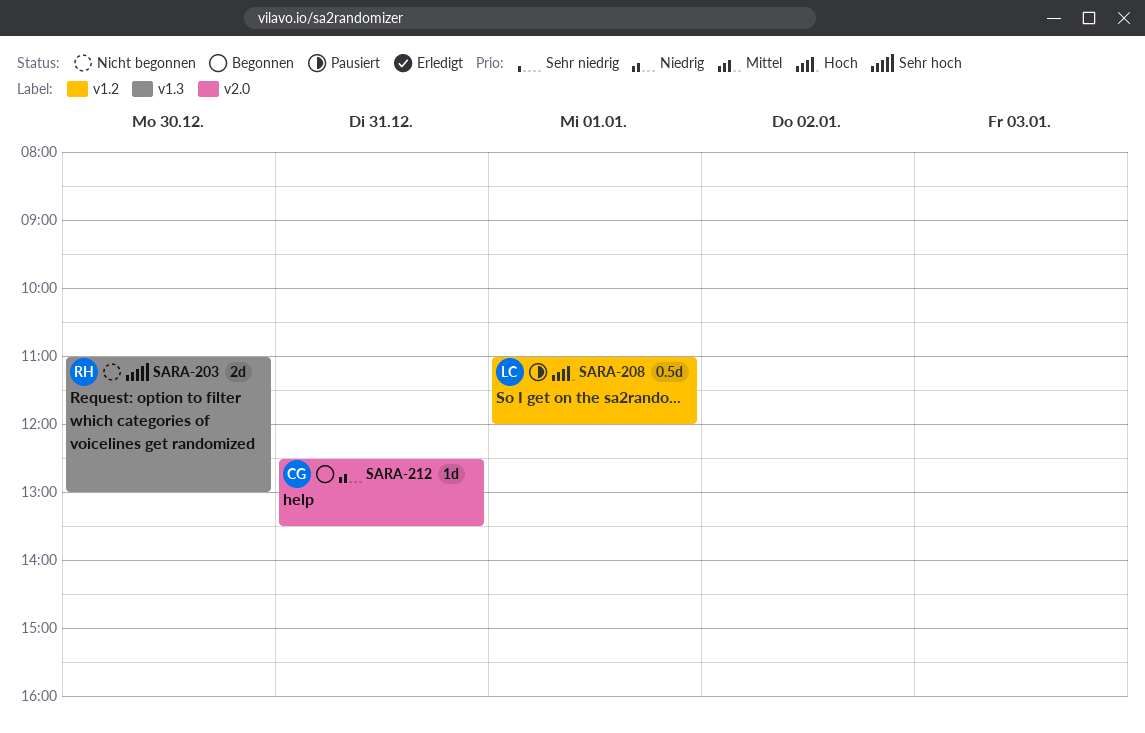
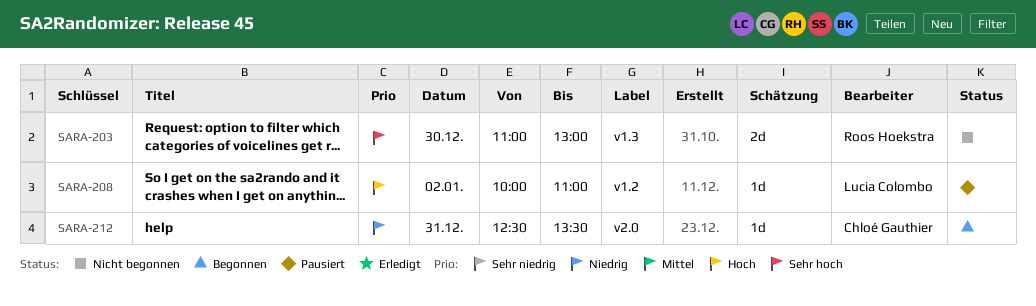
SARA-208, estimate: 0.5d -> 1d
SARA-208, day: Jan 1 -> Jan 2
SARA-208, begins: 11:00 -> 10:00
SARA-208, ends: 12:00 -> 11:00

